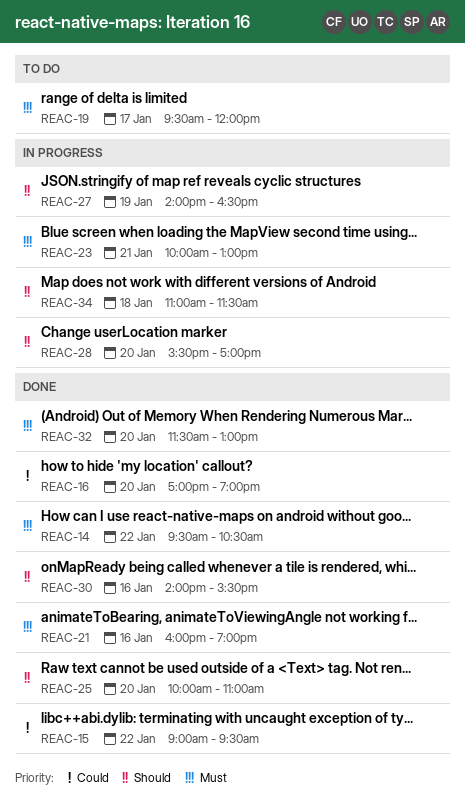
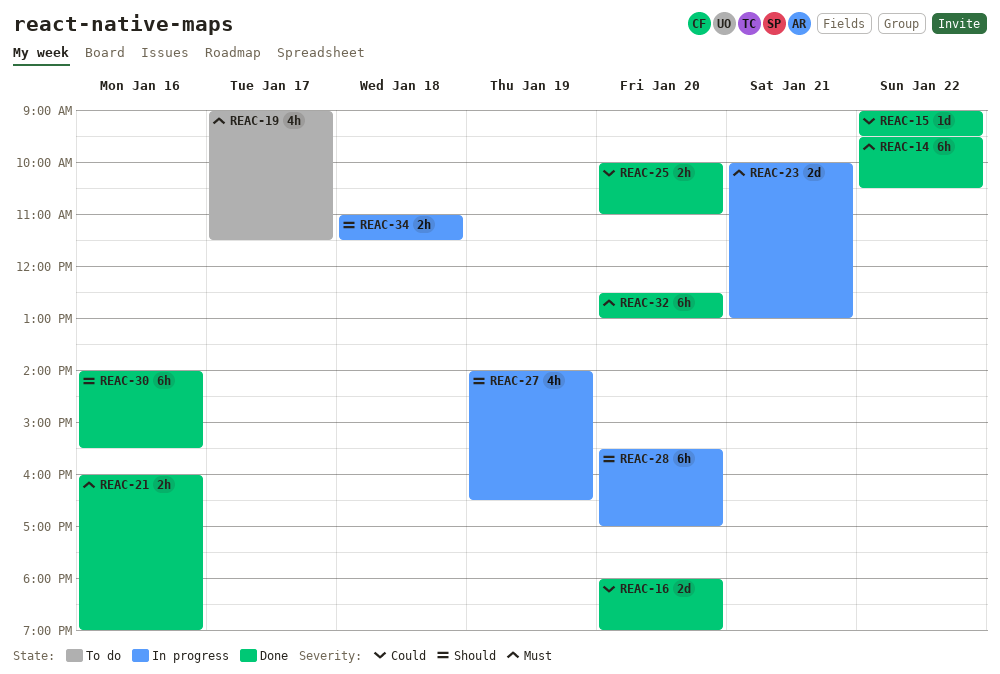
REAC-16, begins: 17:00 -> 18:00
REAC-19, begins: 09:30 -> 09:00
REAC-19, ends: 12:00 -> 11:30
REAC-25, priority: Should -> Could
REAC-32, begins: 11:30 -> 12:30

